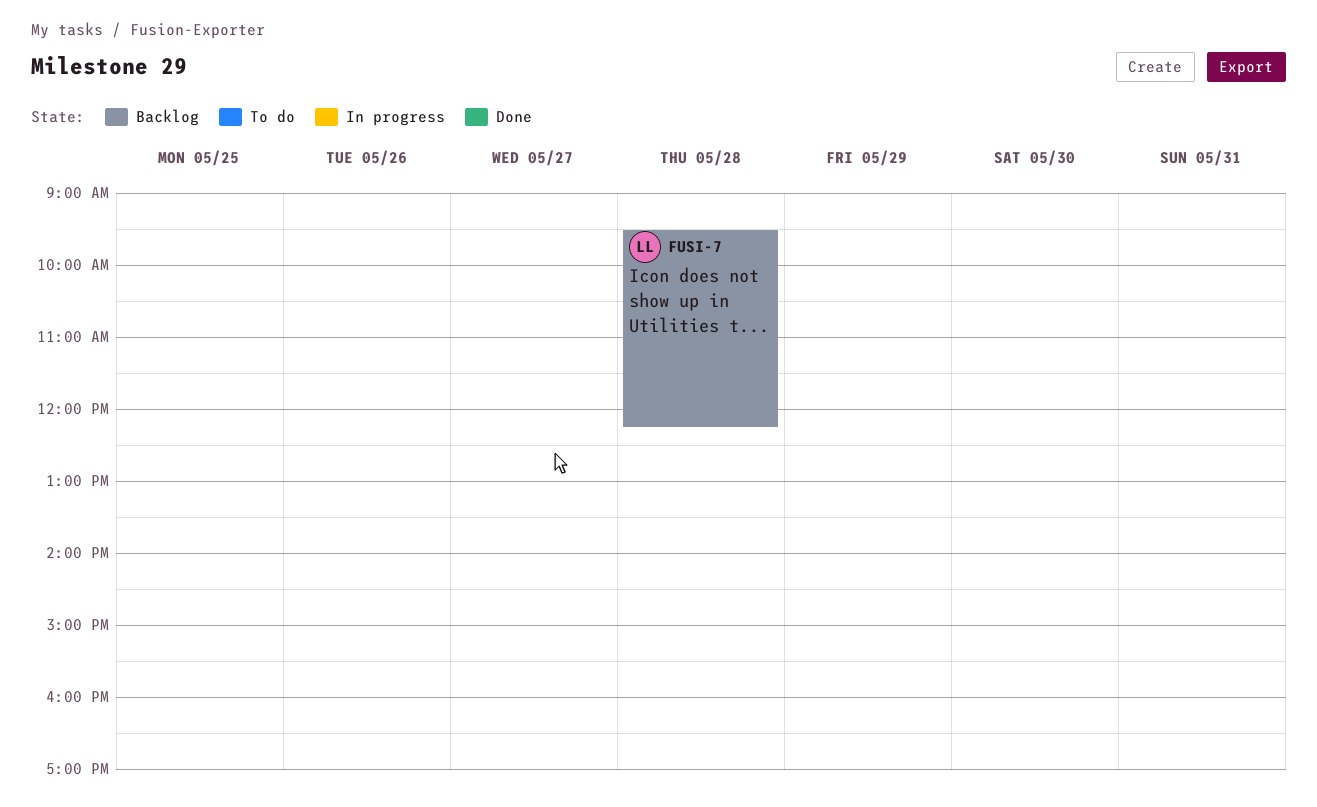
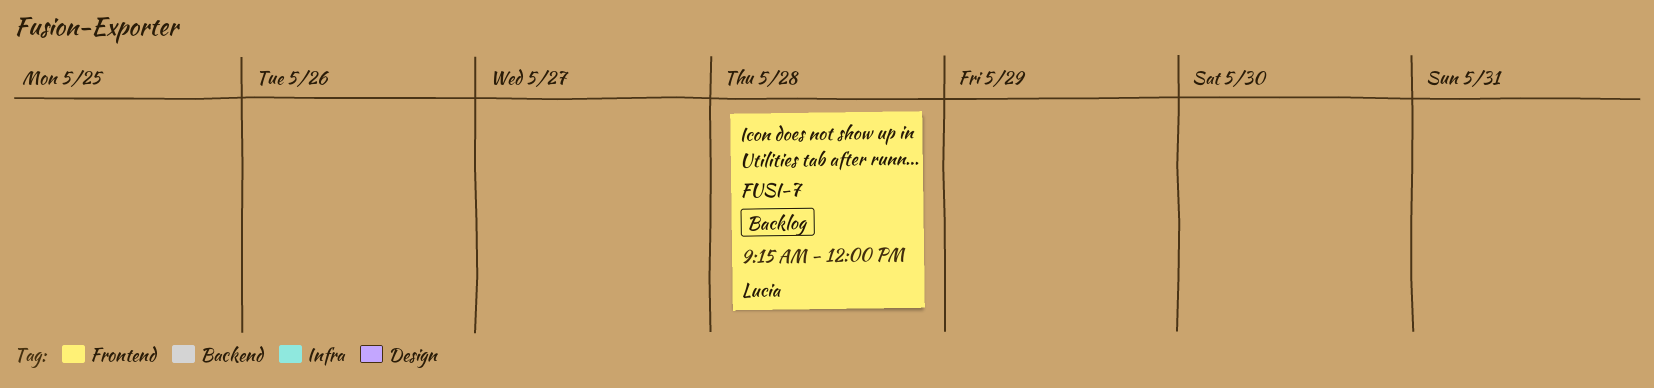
FUSI-7, begins: 09:30 -> 09:15
FUSI-7, ends: 12:15 -> 12:00

